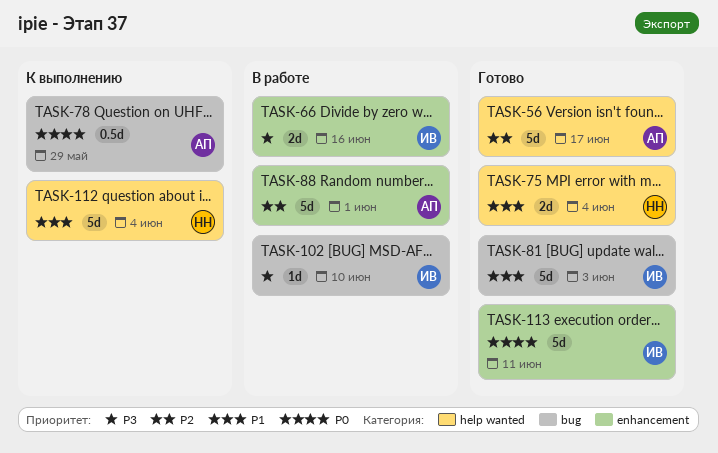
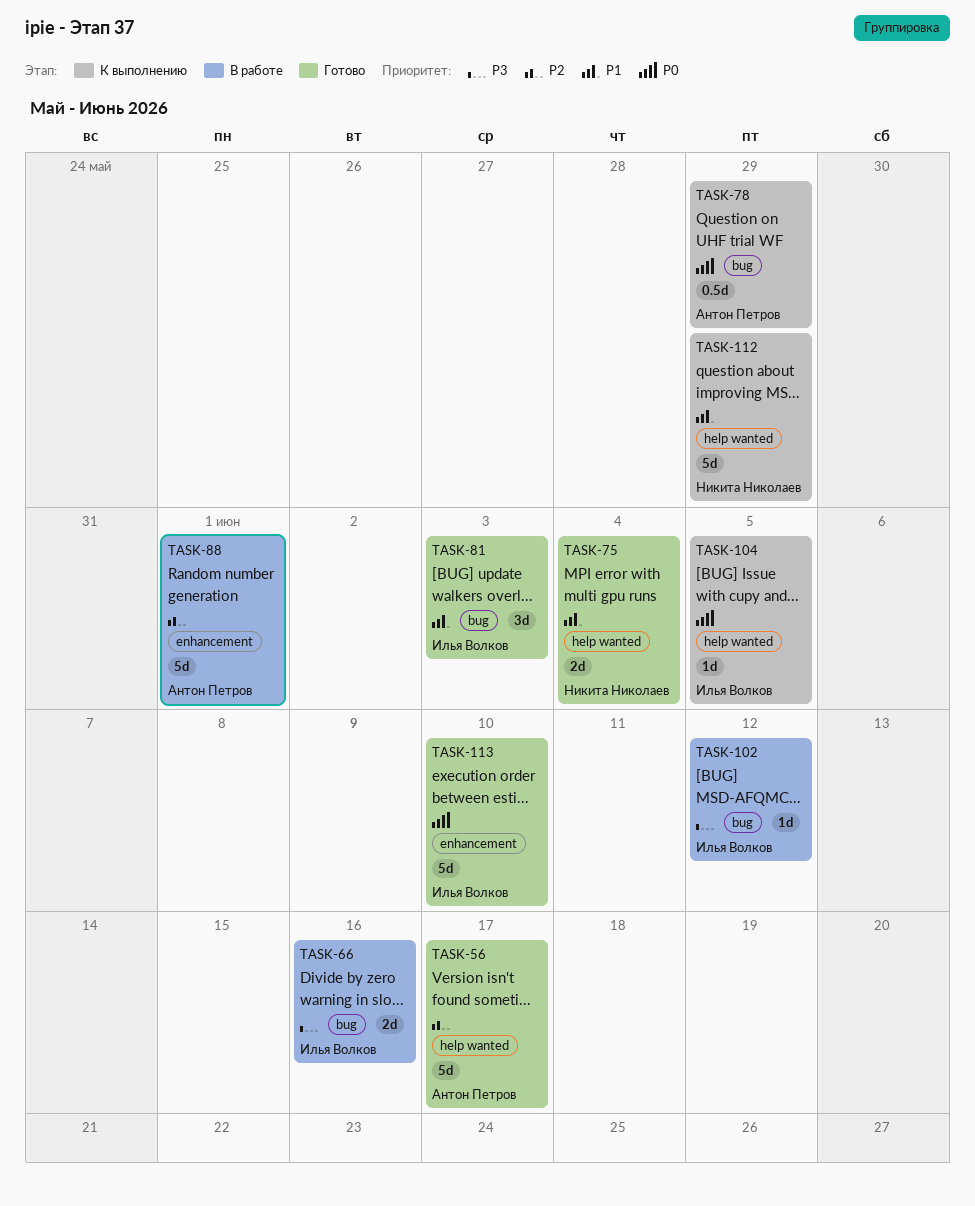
TASK-66, label: enhancement -> bug
TASK-81, estimate: 5d -> 3d
TASK-102, due: Jun 10 -> Jun 12
TASK-104: none -> present
TASK-112, due: Jun 4 -> May 29
TASK-113, due: Jun 11 -> Jun 10

